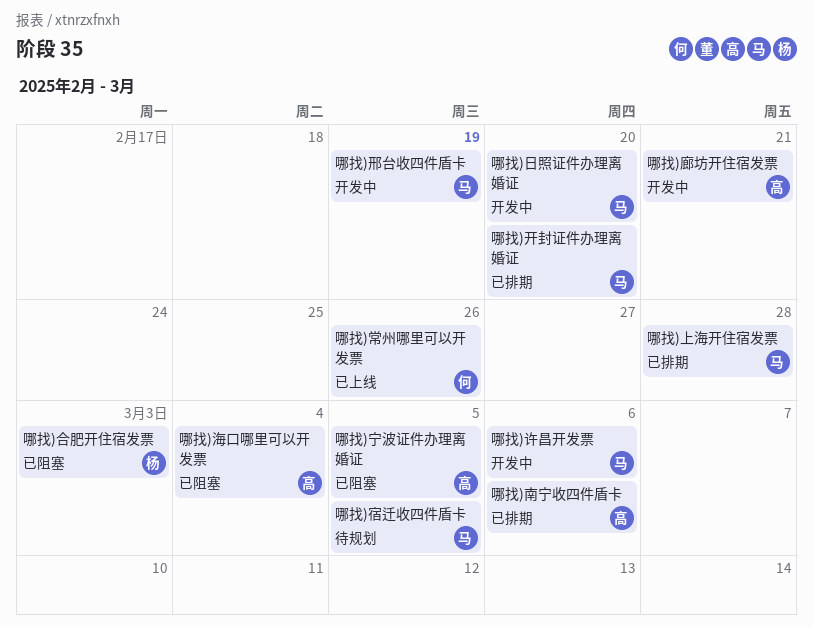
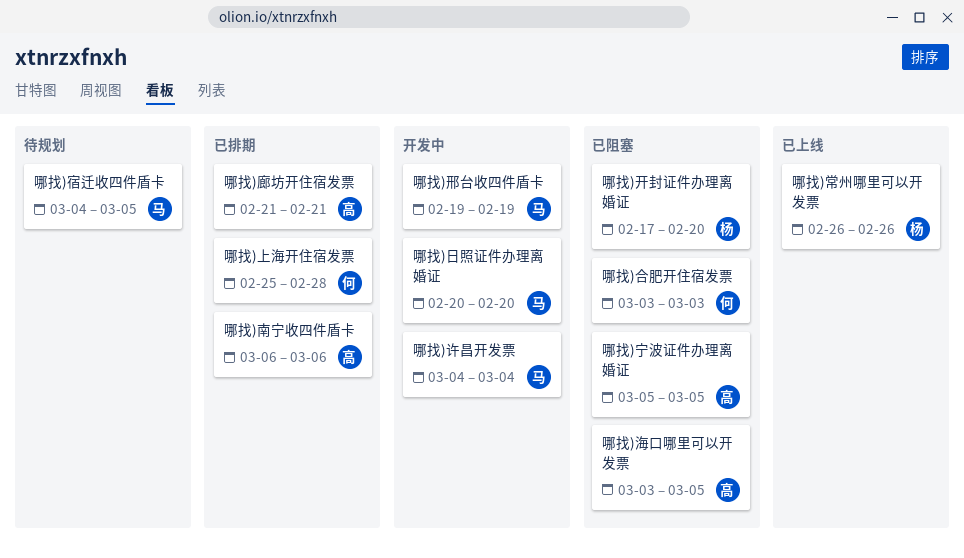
哪找)上海开住宿发票, owner: 马 -> 何
哪找)合肥开住宿发票, owner: 杨 -> 何
哪找)常州哪里可以开发票, owner: 何 -> 杨
哪找)廊坊开住宿发票, status: 开发中 -> 已排期
哪找)开封证件办理离婚证, status: 已排期 -> 已阻塞
哪找)开封证件办理离婚证, owner: 马 -> 杨
哪找)海口哪里可以开发票, due: Mar 4 -> Mar 5
哪找)许昌开发票, due: Mar 6 -> Mar 4

